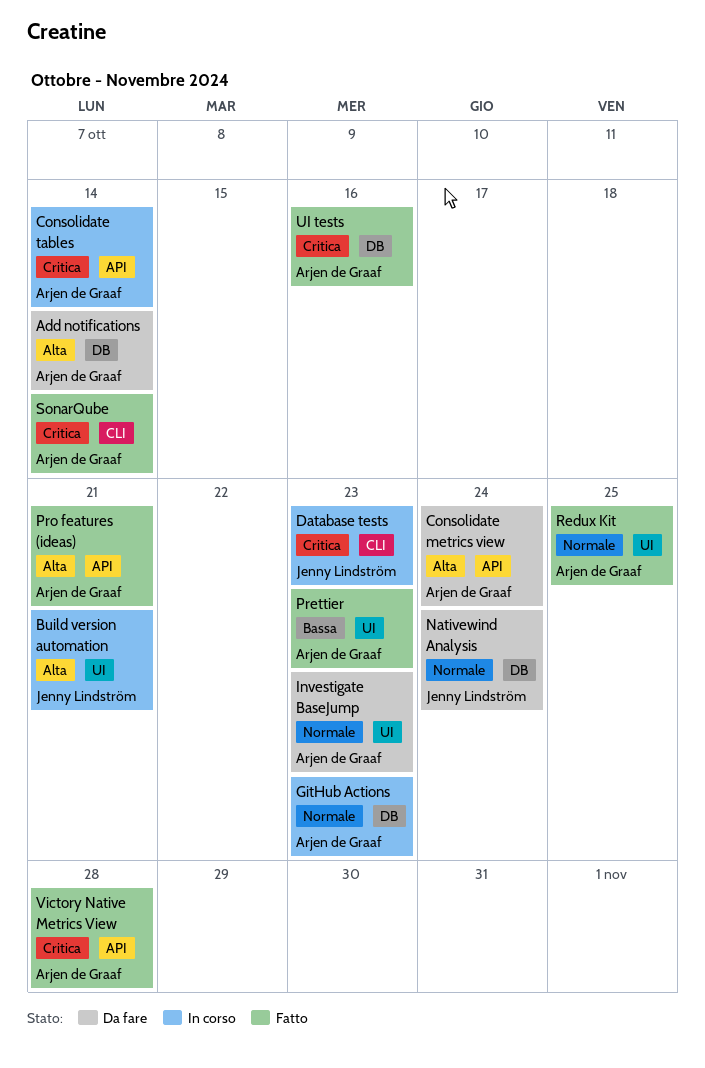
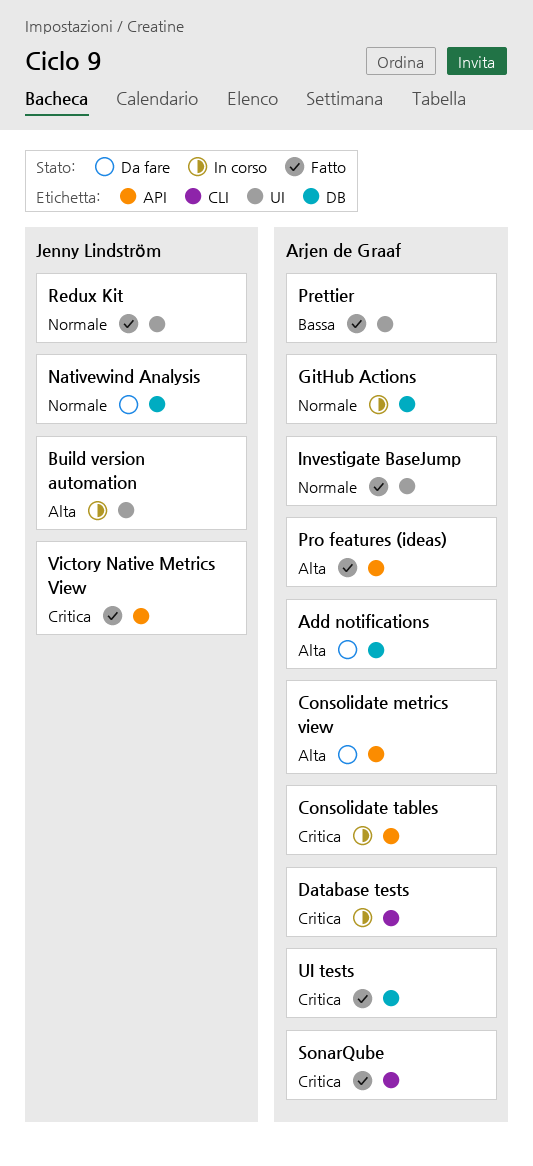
Database tests, owner: Jenny Lindström -> Arjen de Graaf
Investigate BaseJump, status: Da fare -> Fatto
Redux Kit, owner: Arjen de Graaf -> Jenny Lindström
Victory Native Metrics View, owner: Arjen de Graaf -> Jenny Lindström

